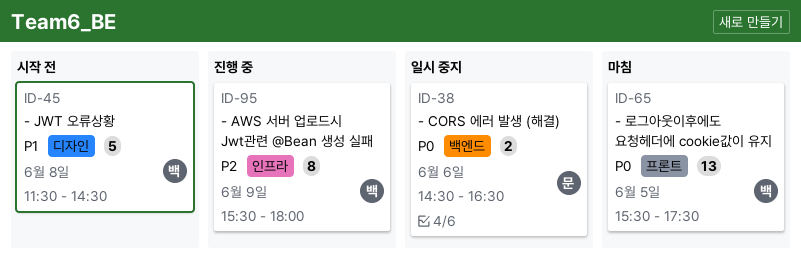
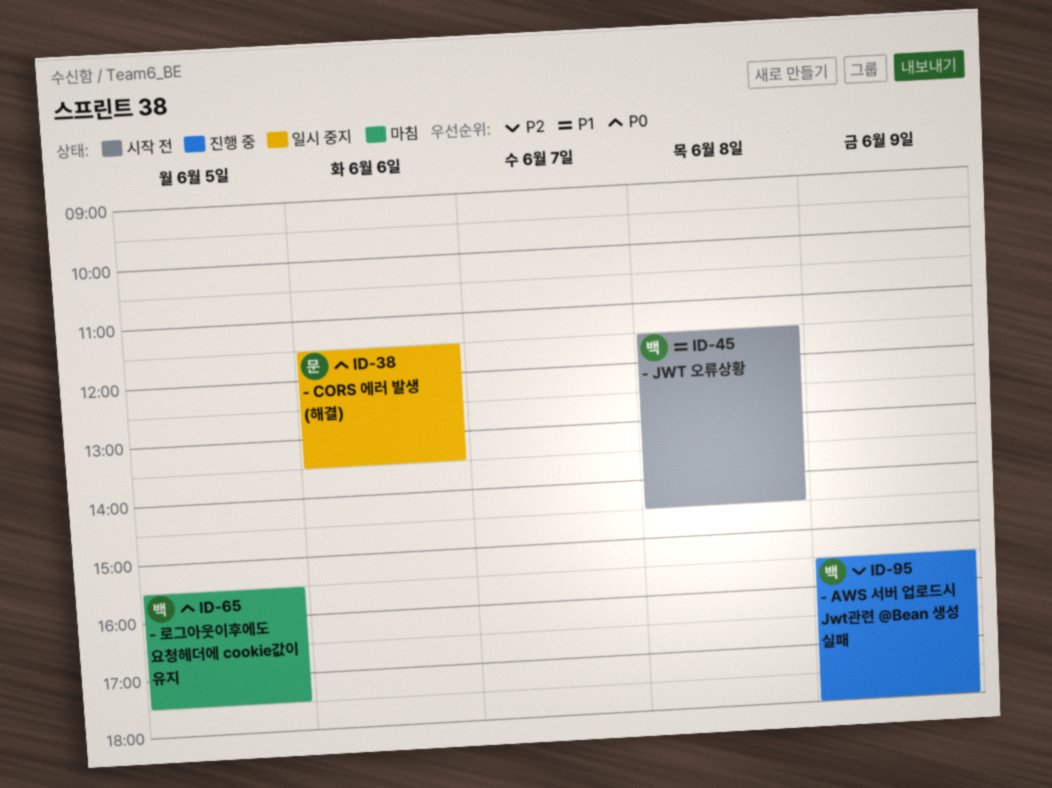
ID-38, begins: 14:30 -> 11:30
ID-38, ends: 16:30 -> 13:30

